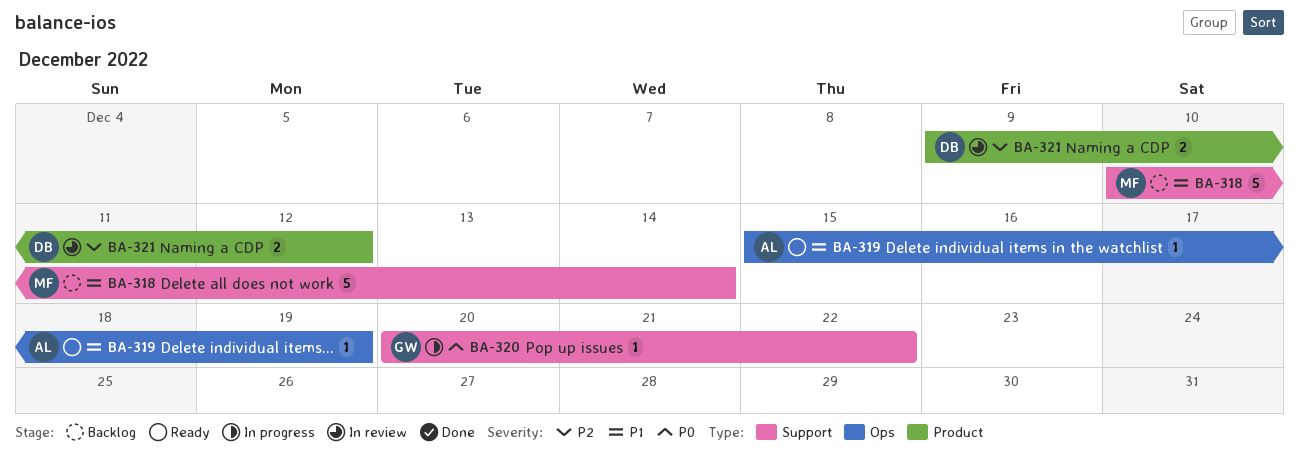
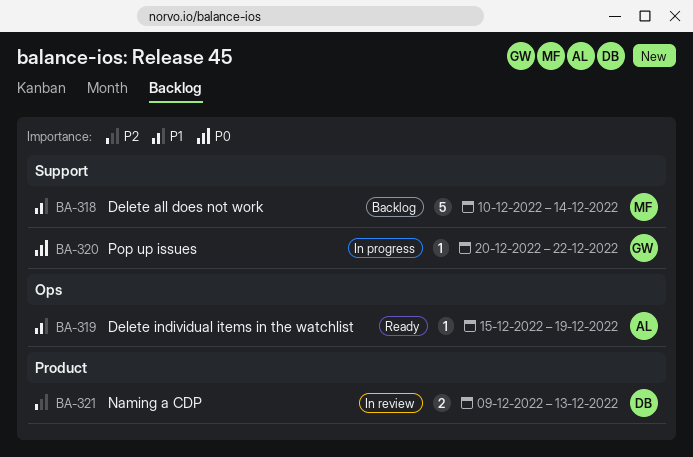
BA-321, due: Dec 12 -> Dec 13

